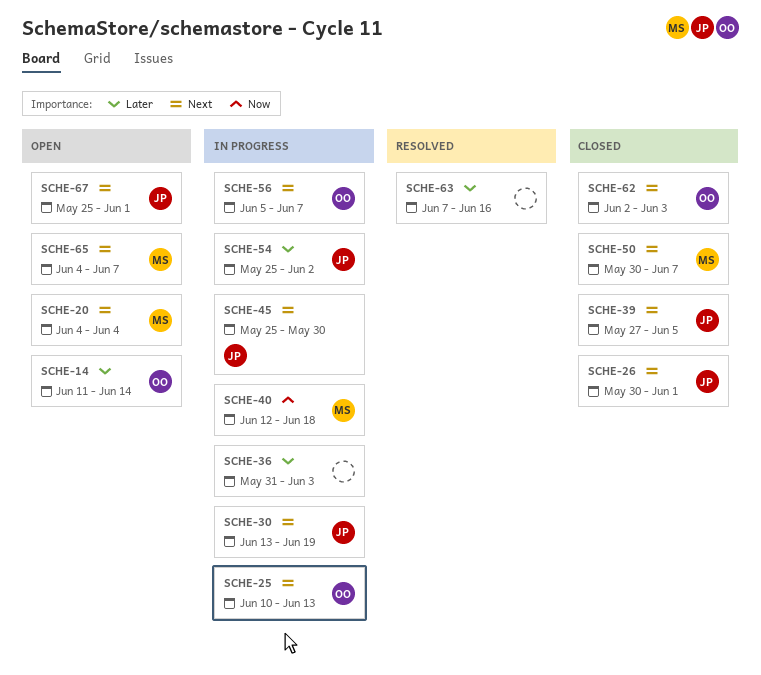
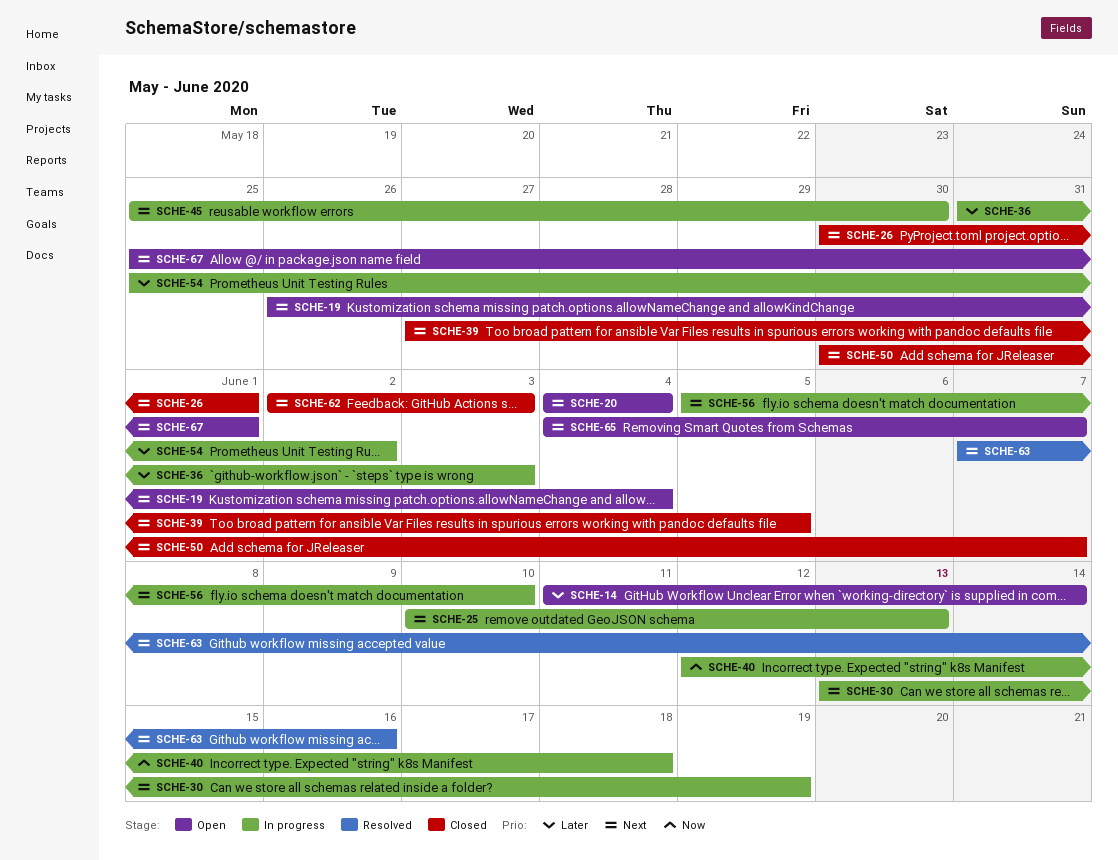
SCHE-19: none -> present
SCHE-56, due: Jun 7 -> Jun 10
SCHE-63, priority: Later -> Next

